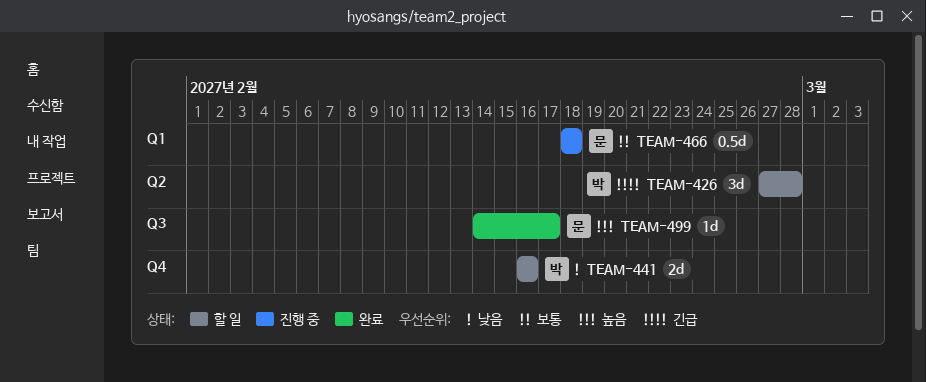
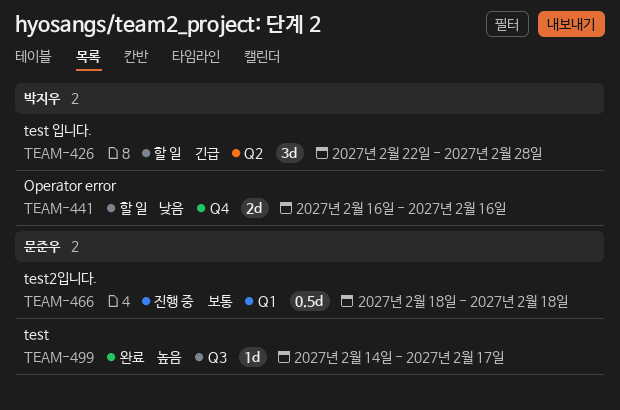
TEAM-426, start: Feb 27 -> Feb 22

